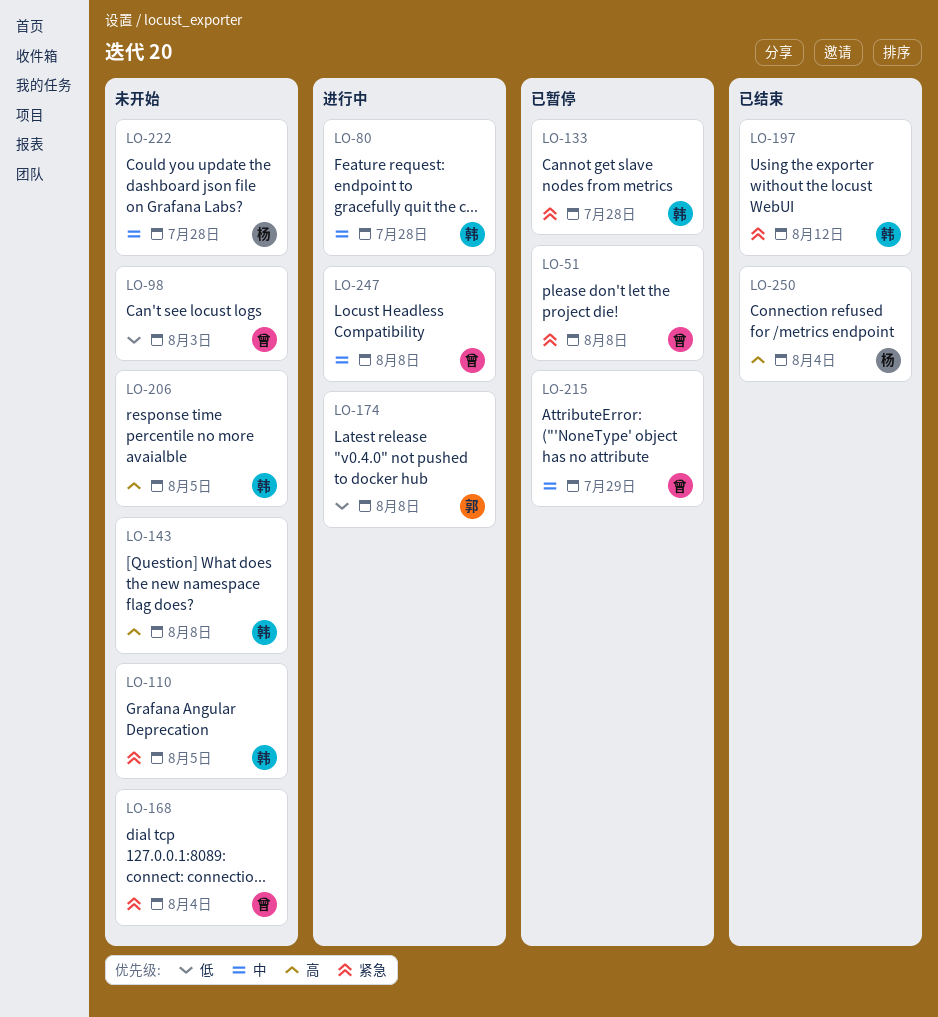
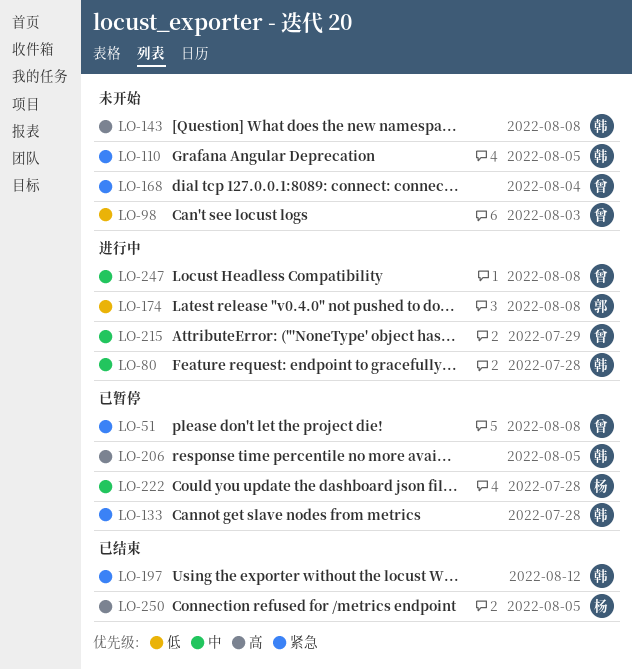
LO-206, status: 未开始 -> 已暂停
LO-215, status: 已暂停 -> 进行中
LO-222, status: 未开始 -> 已暂停
LO-250, due: Aug 4 -> Aug 5

